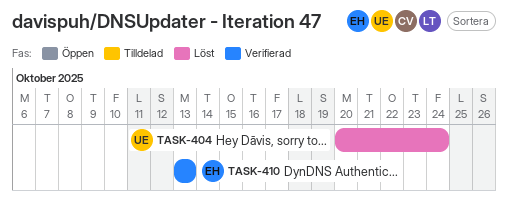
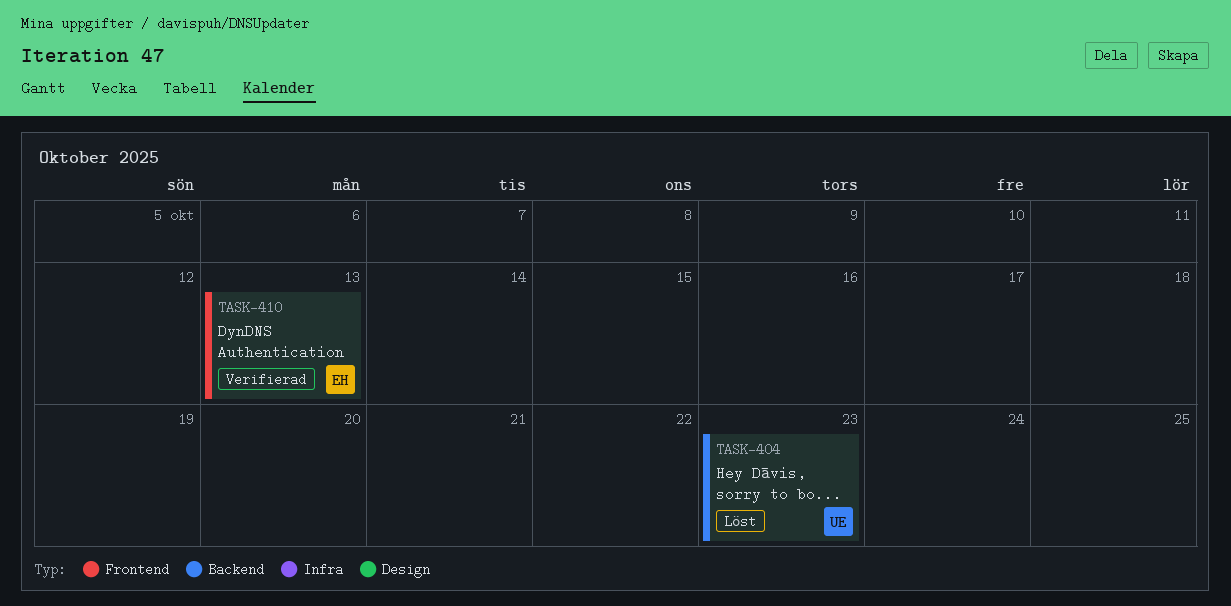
TASK-404, due: Oct 24 -> Oct 23

